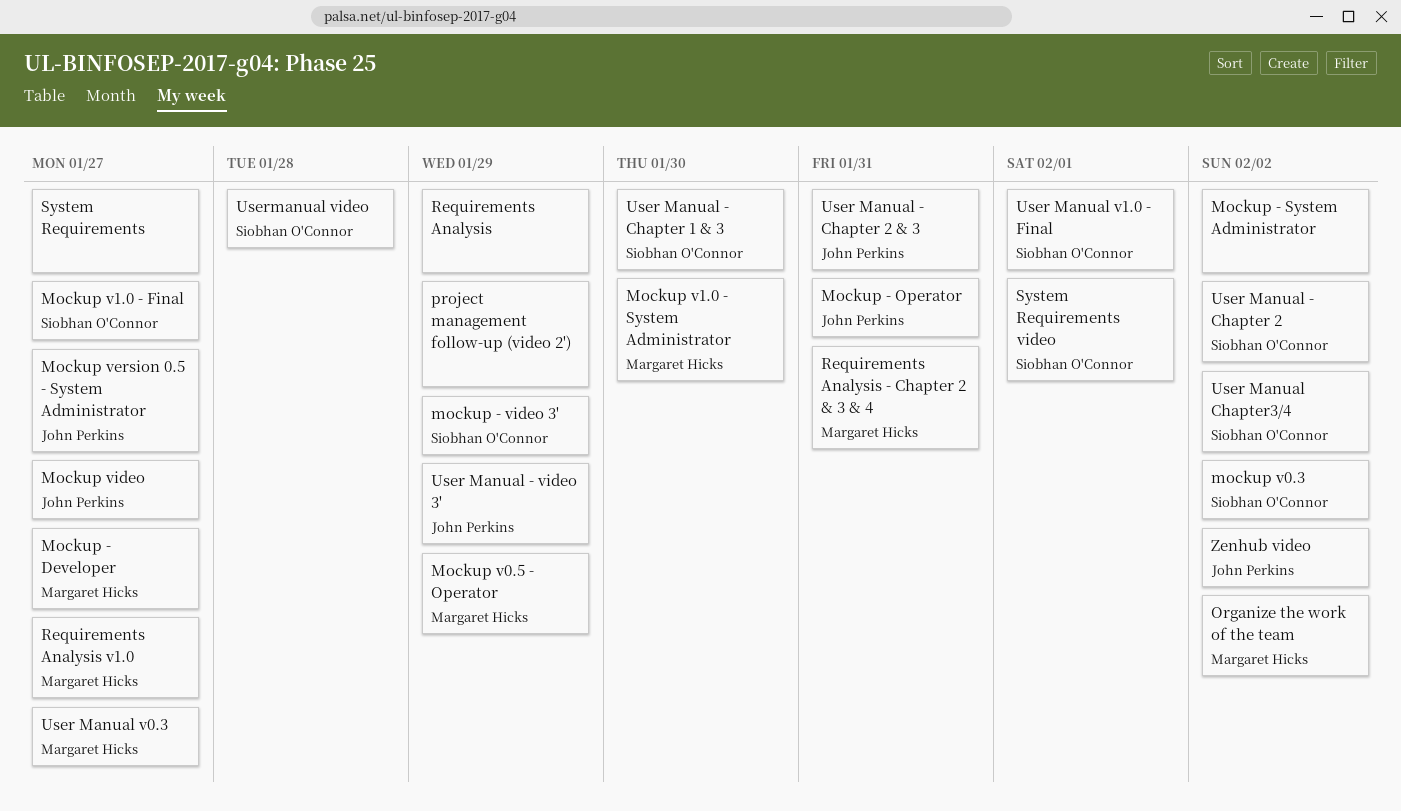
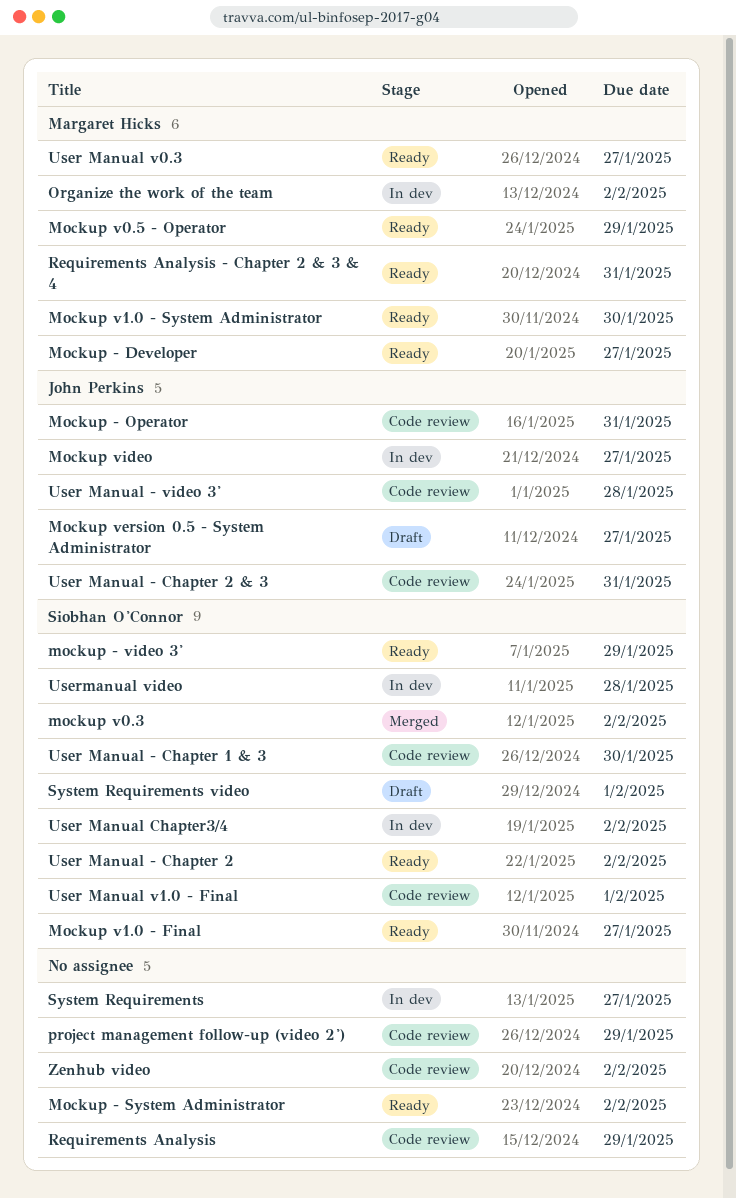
Requirements Analysis v1.0: present -> none
User Manual - video 3', due: Jan 29 -> Jan 28
Zenhub video, owner: John Perkins -> none

